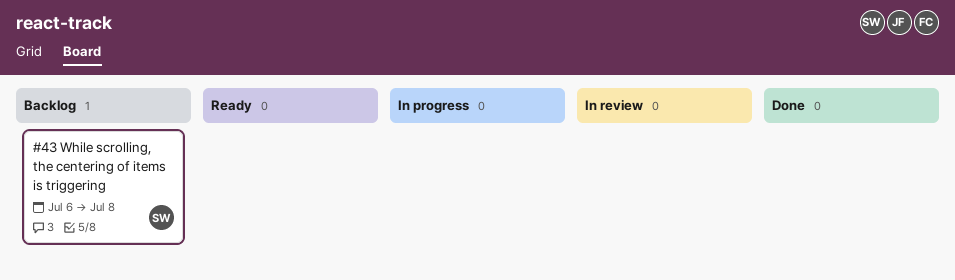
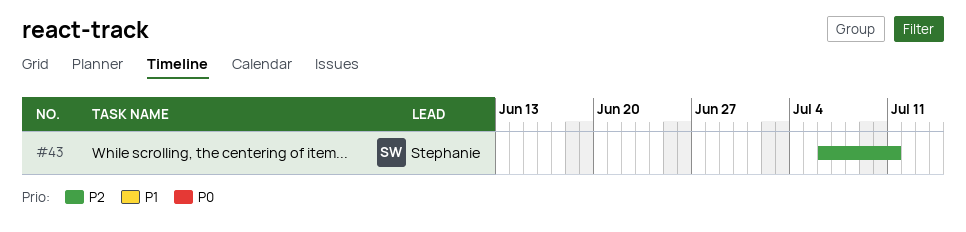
#43, due: Jul 8 -> Jul 11

